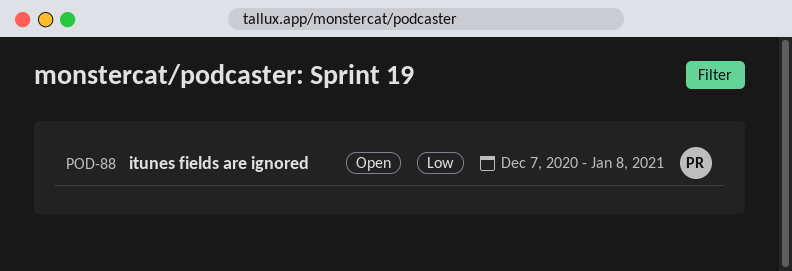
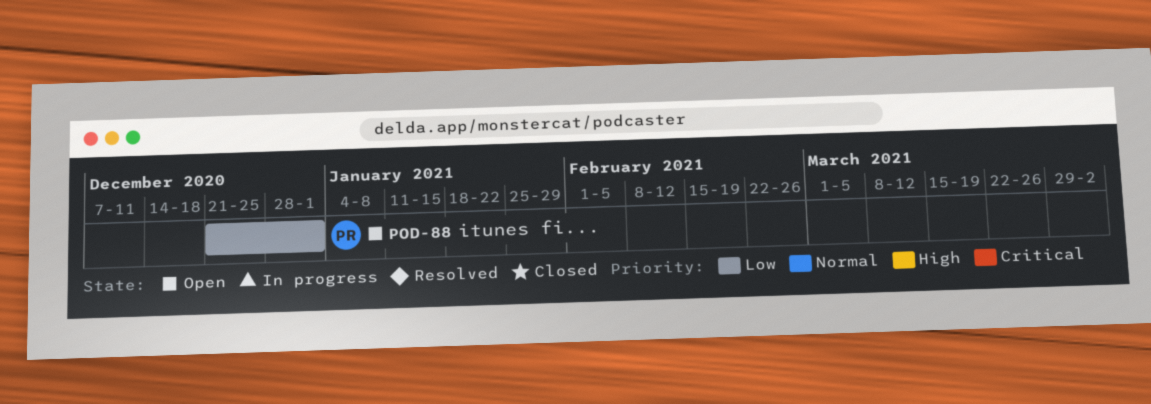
POD-88, start: Dec 7 -> Dec 21
POD-88, due: Jan 8 -> Jan 1

